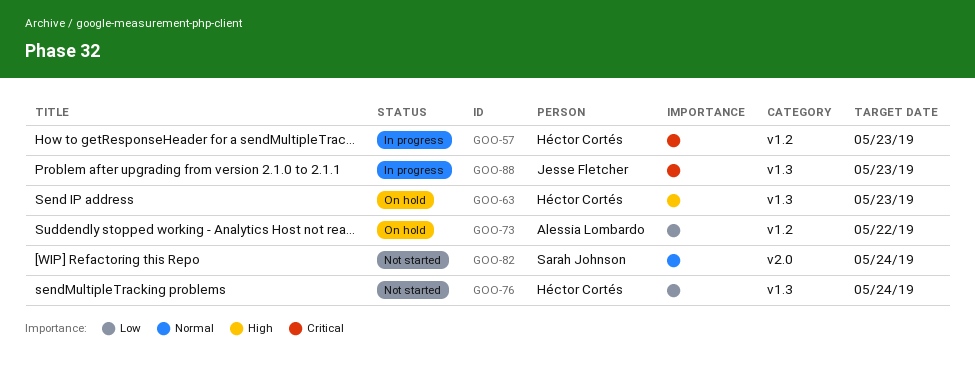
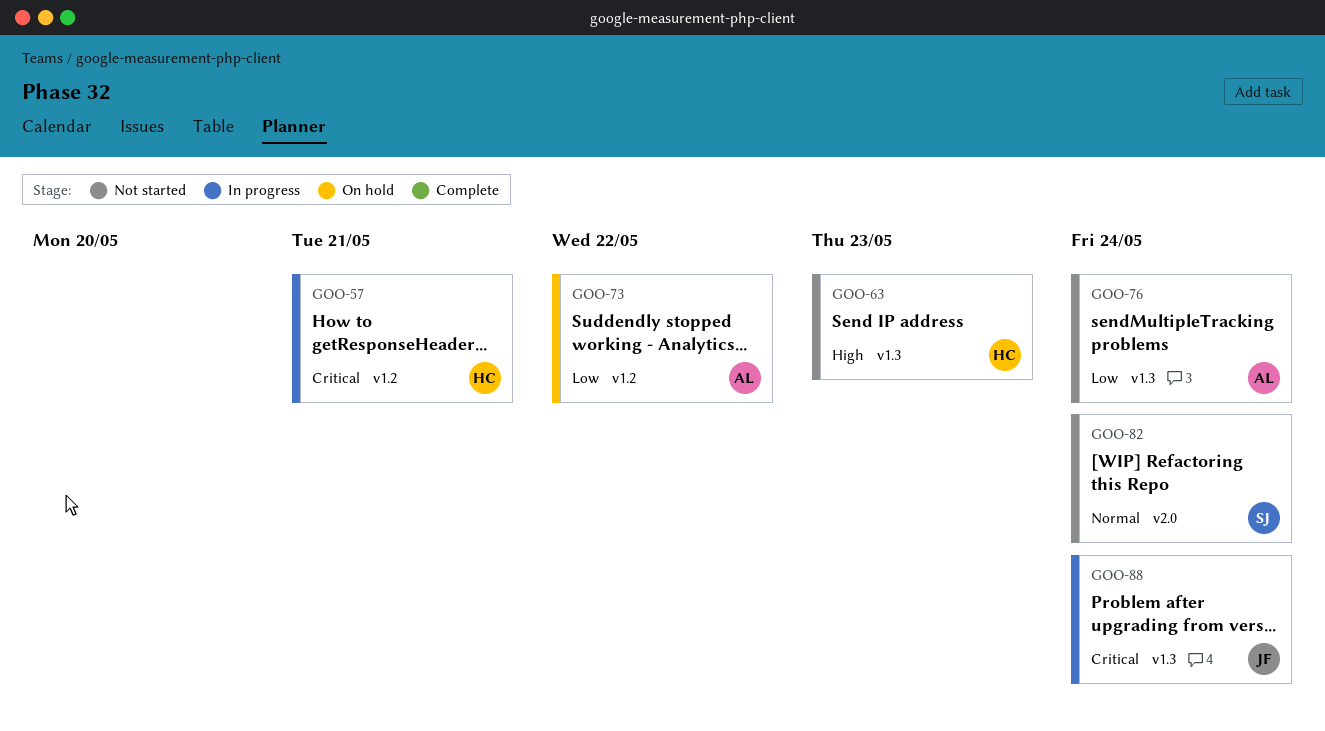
GOO-57, due: May 23 -> May 21
GOO-63, status: On hold -> Not started
GOO-76, owner: Héctor Cortés -> Alessia Lombardo
GOO-88, due: May 23 -> May 24

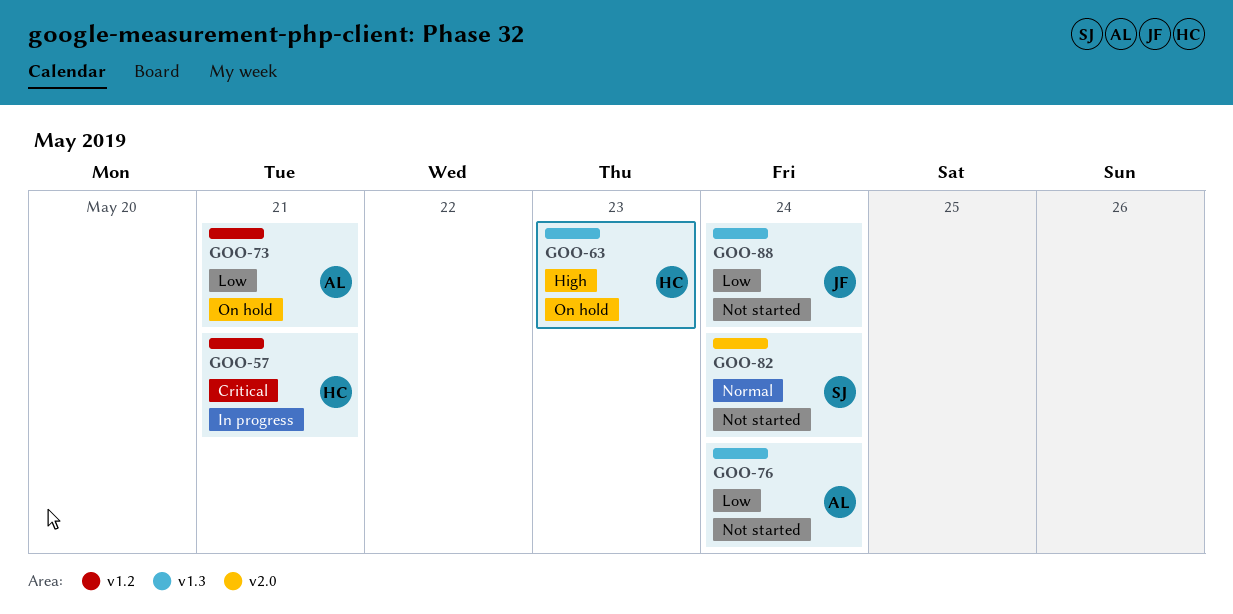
GOO-63, status: Not started -> On hold
GOO-73, due: May 22 -> May 21
GOO-88, status: In progress -> Not started
GOO-88, priority: Critical -> Low

